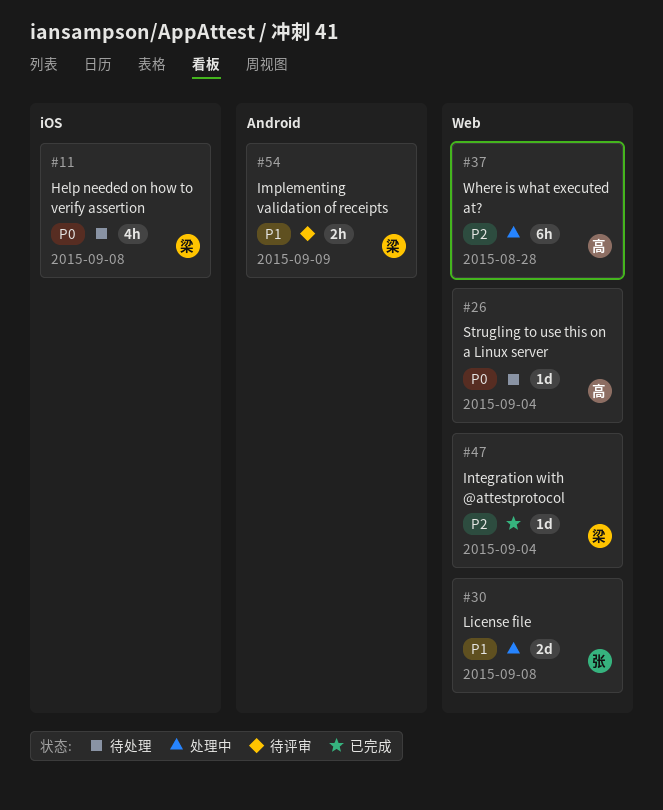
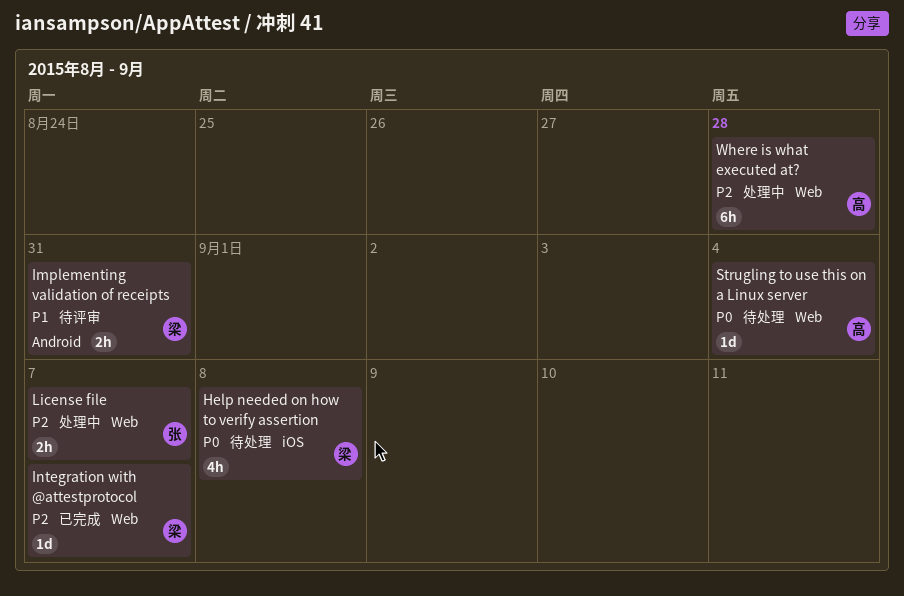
Implementing validation of receipts, due: Sep 9 -> Aug 31
Integration with @attestprotocol, due: Sep 4 -> Sep 7
License file, priority: P1 -> P2
License file, estimate: 2d -> 2h
License file, due: Sep 8 -> Sep 7

